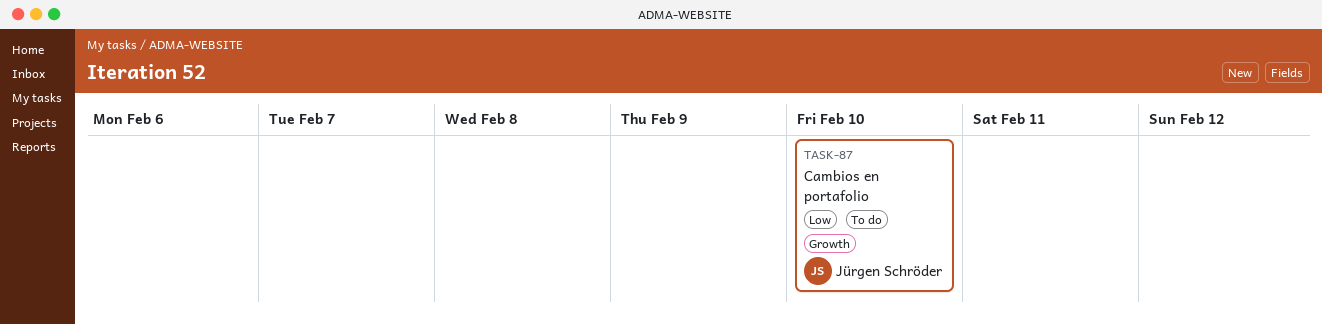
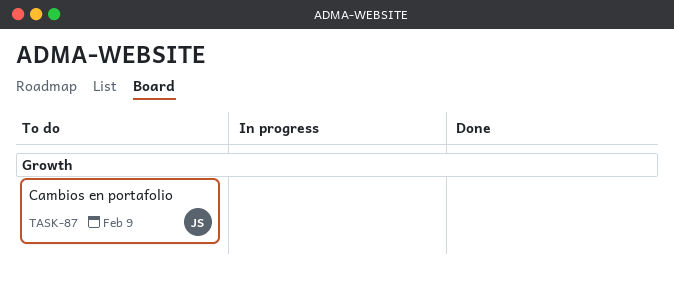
TASK-87, due: Feb 10 -> Feb 9

